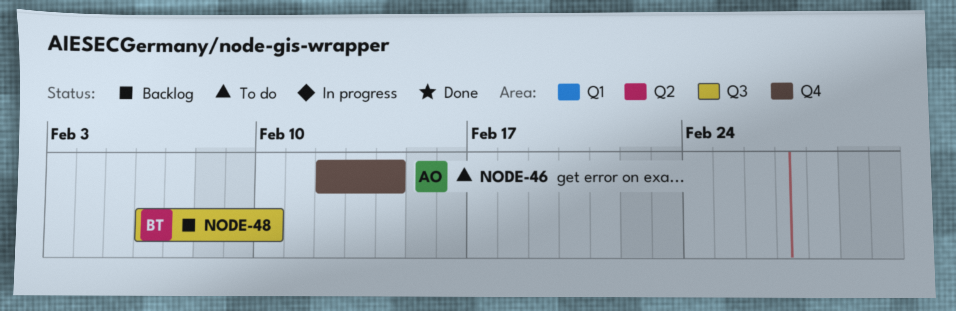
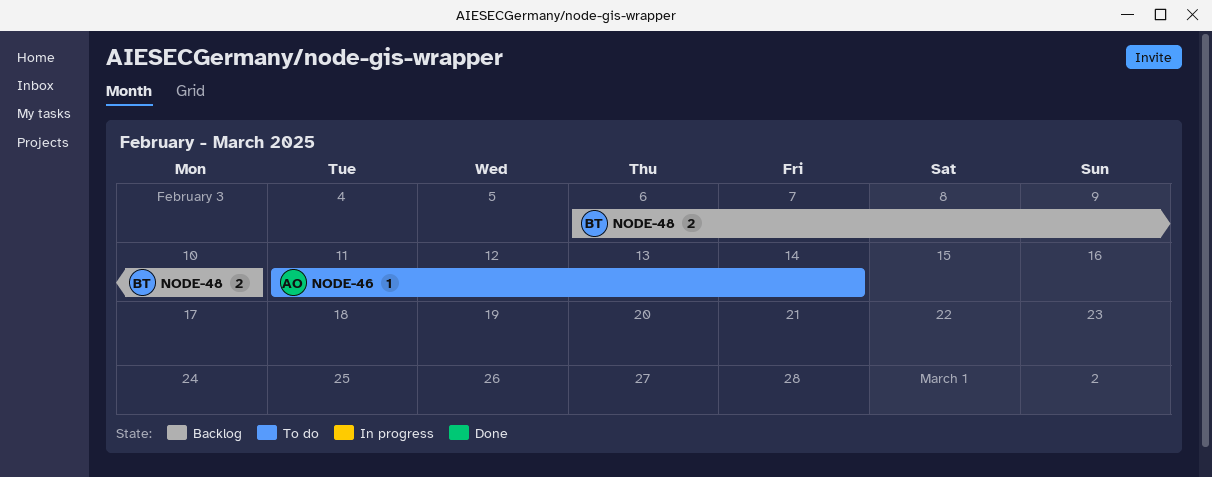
NODE-46, start: Feb 12 -> Feb 11

